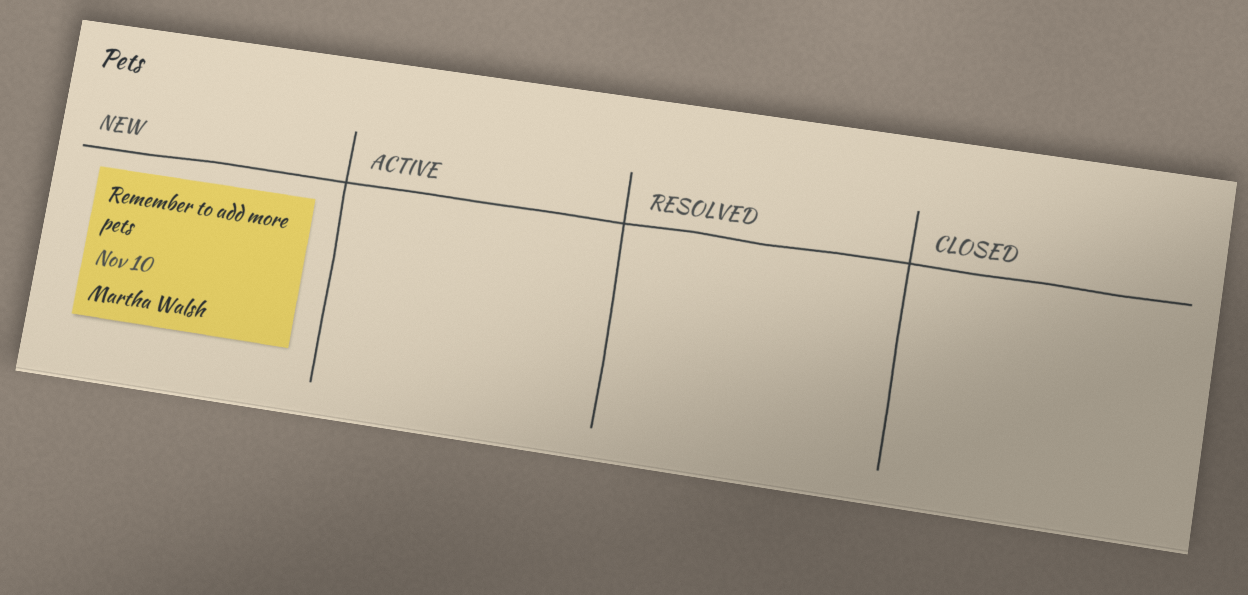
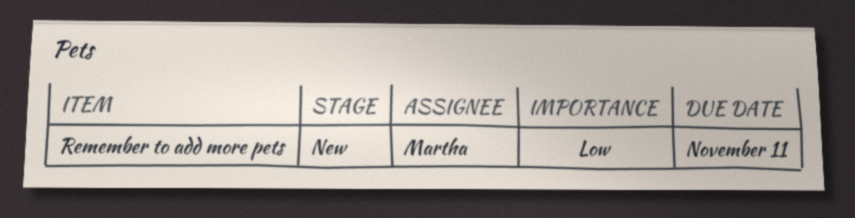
Remember to add more pets, due: Nov 10 -> Nov 11

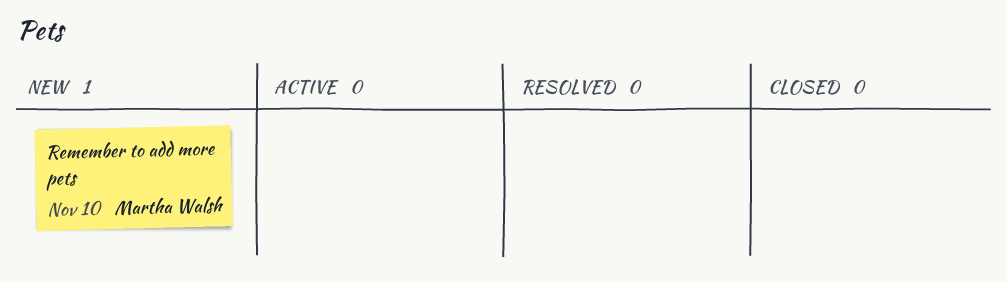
Remember to add more pets, due: Nov 11 -> Nov 10

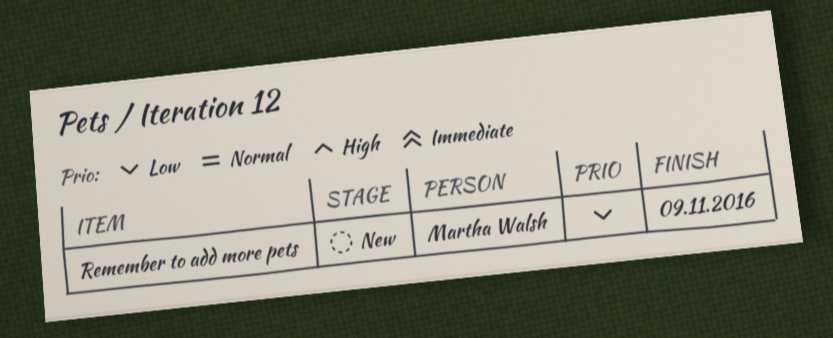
Remember to add more pets, due: Nov 10 -> Nov 9

